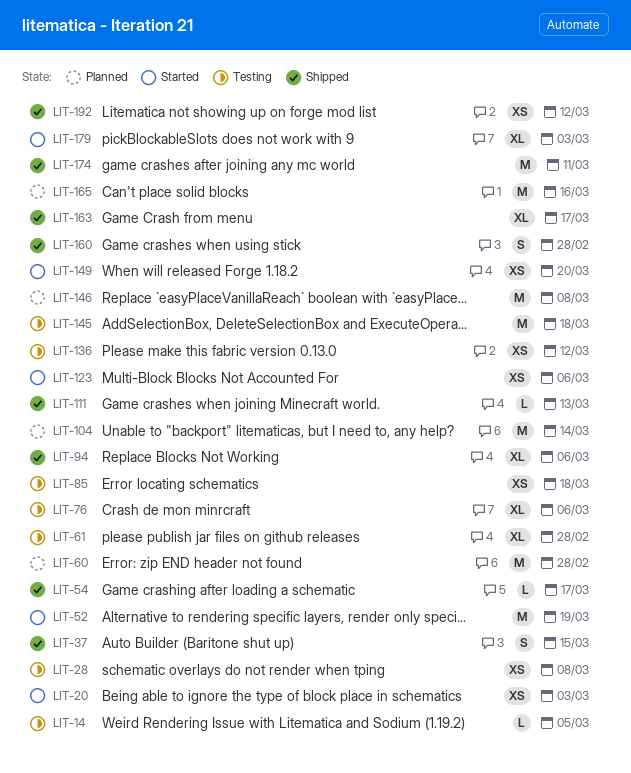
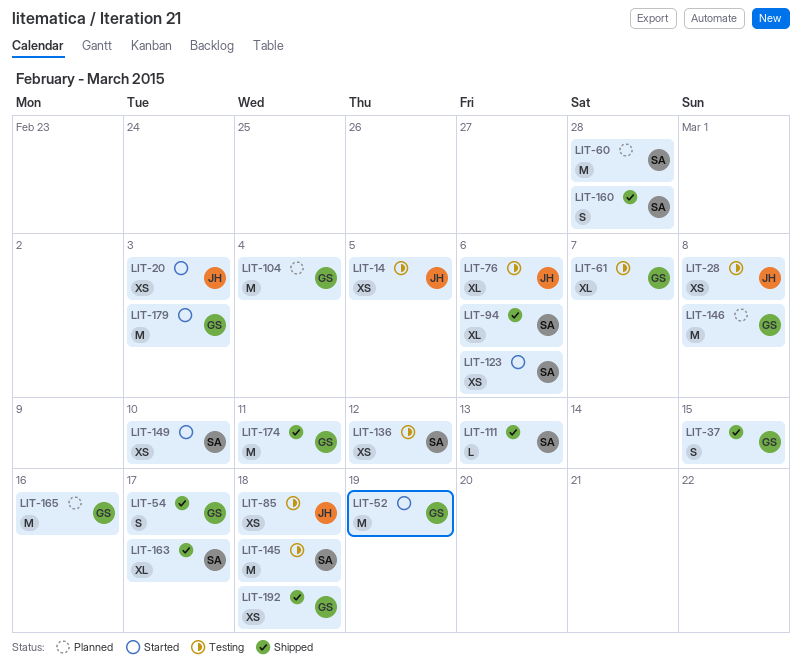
LIT-14, estimate: L -> XS
LIT-54, estimate: L -> S
LIT-61, due: Feb 28 -> Mar 7
LIT-104, due: Mar 14 -> Mar 4
LIT-149, due: Mar 20 -> Mar 10
LIT-179, estimate: XL -> M
LIT-192, due: Mar 12 -> Mar 18

